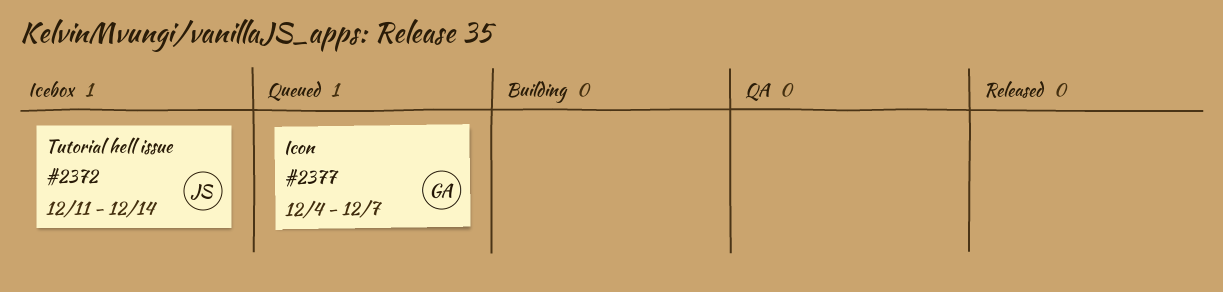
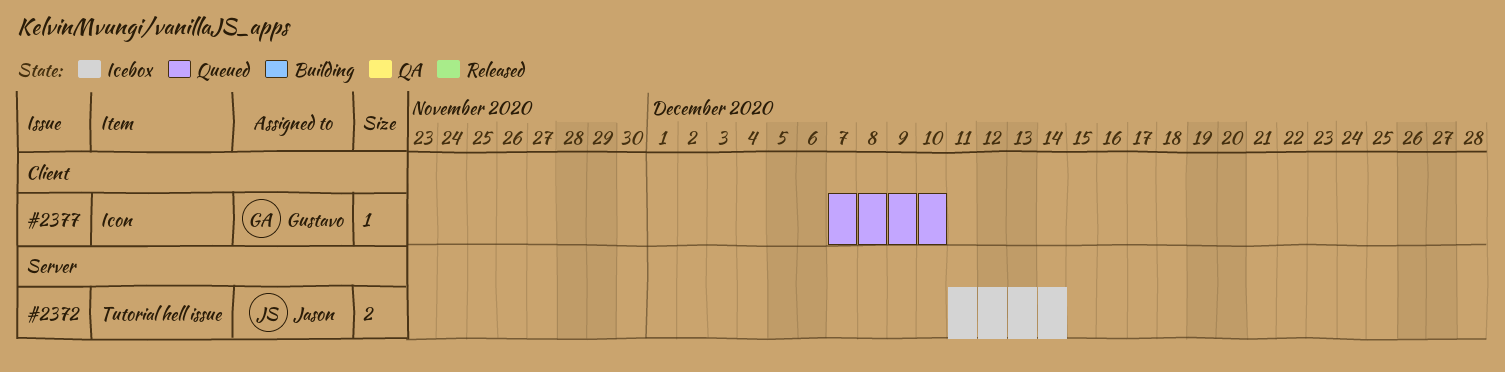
#2377, start: Dec 4 -> Dec 7
#2377, due: Dec 7 -> Dec 10

